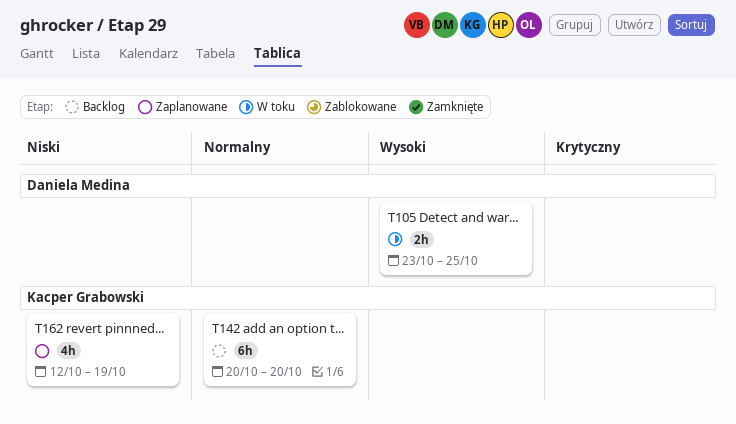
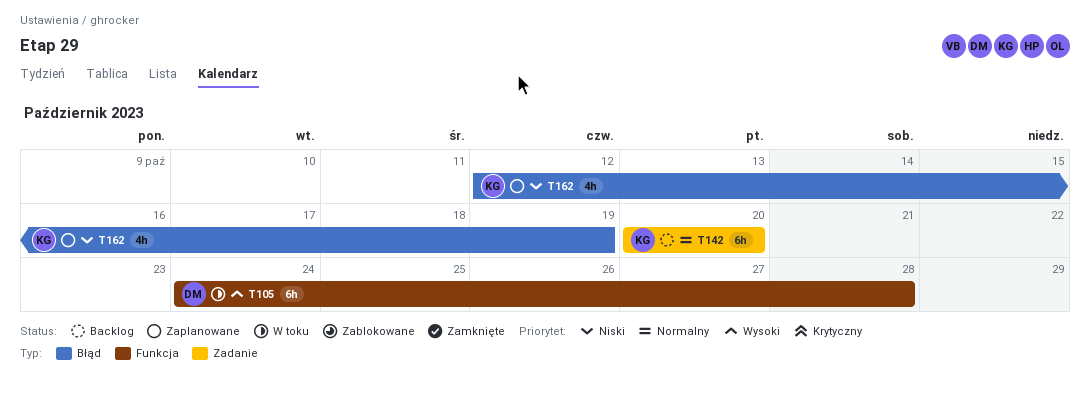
T105, estimate: 2h -> 6h
T105, start: Oct 23 -> Oct 24
T105, due: Oct 25 -> Oct 28

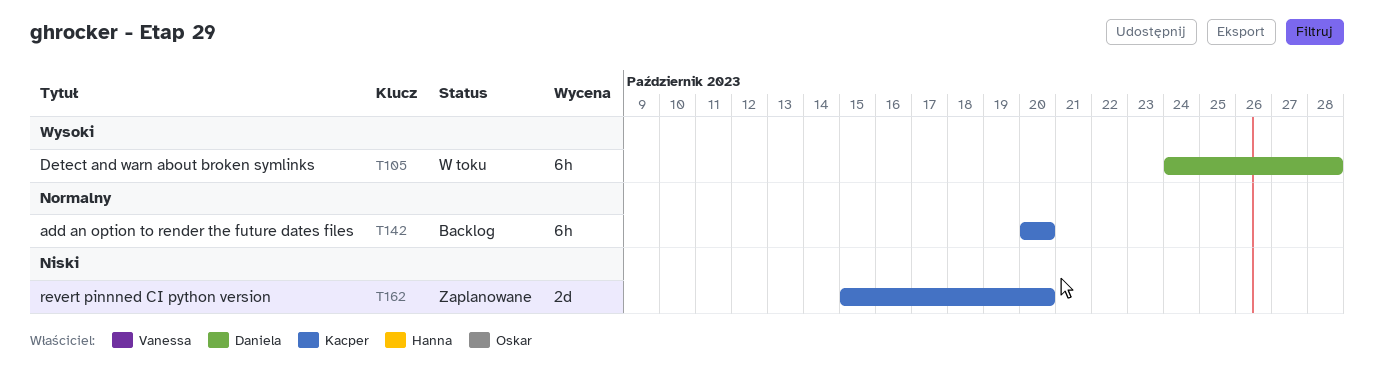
T162, estimate: 4h -> 2d
T162, start: Oct 12 -> Oct 15
T162, due: Oct 19 -> Oct 20

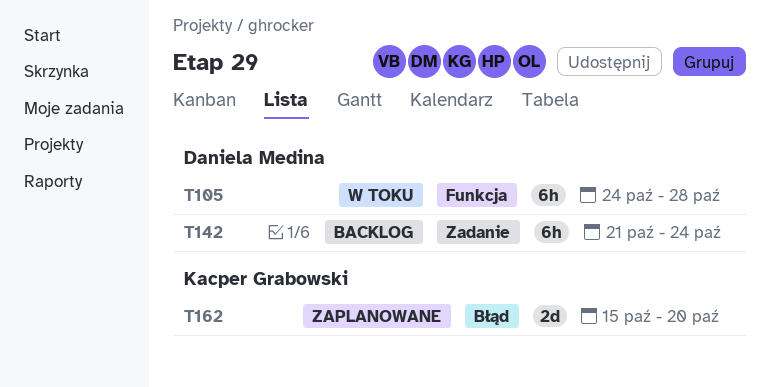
T142, owner: Kacper Grabowski -> Daniela Medina
T142, start: Oct 20 -> Oct 21
T142, due: Oct 20 -> Oct 24

